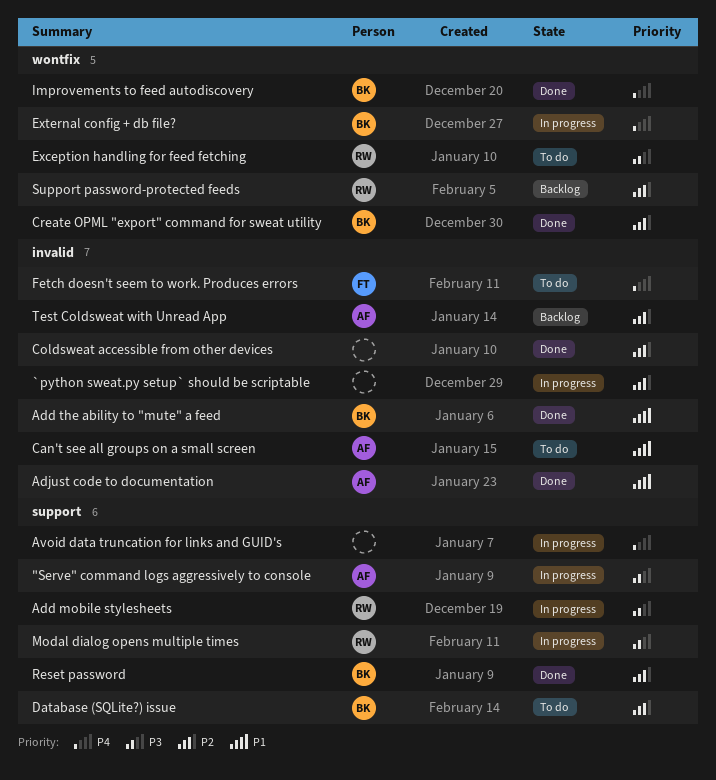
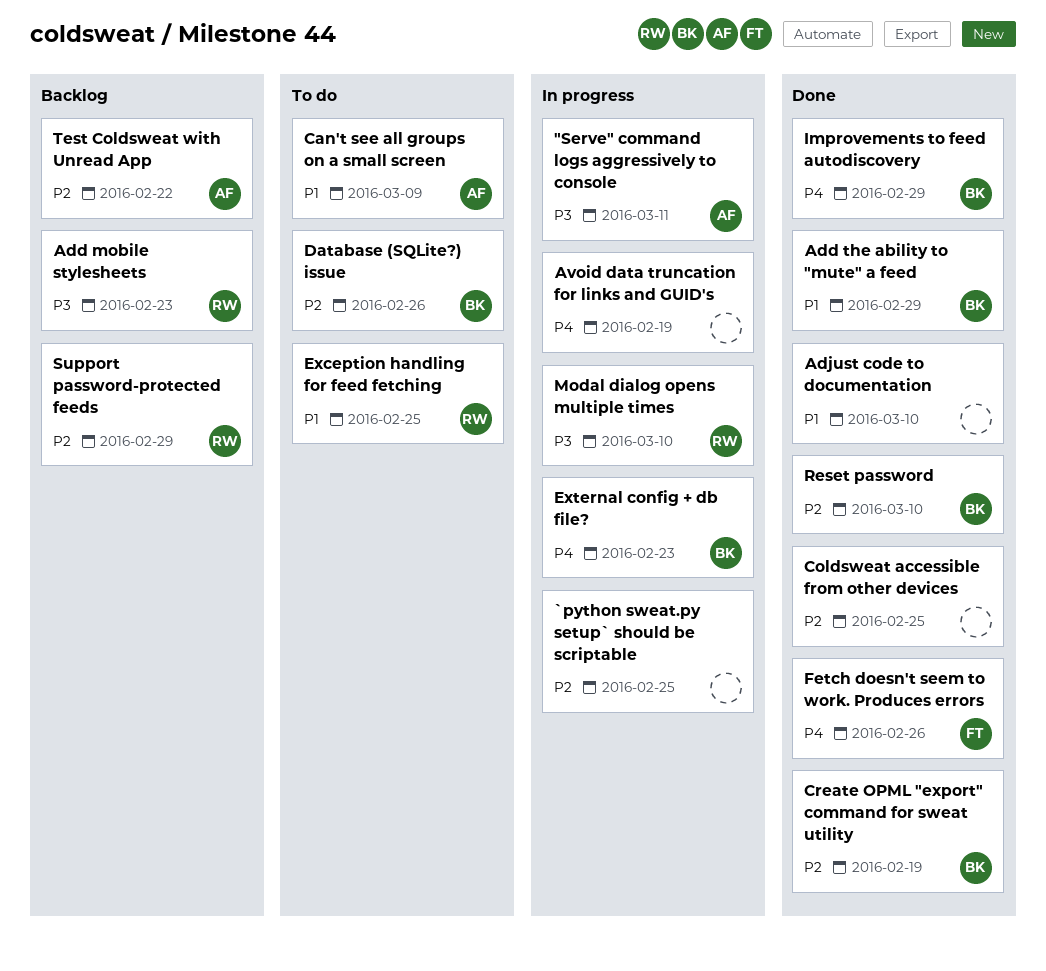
Add mobile stylesheets, status: In progress -> Backlog
Adjust code to documentation, owner: AF -> none
Exception handling for feed fetching, priority: P3 -> P1
Fetch doesn't seem to work. Produces errors, status: To do -> Done

